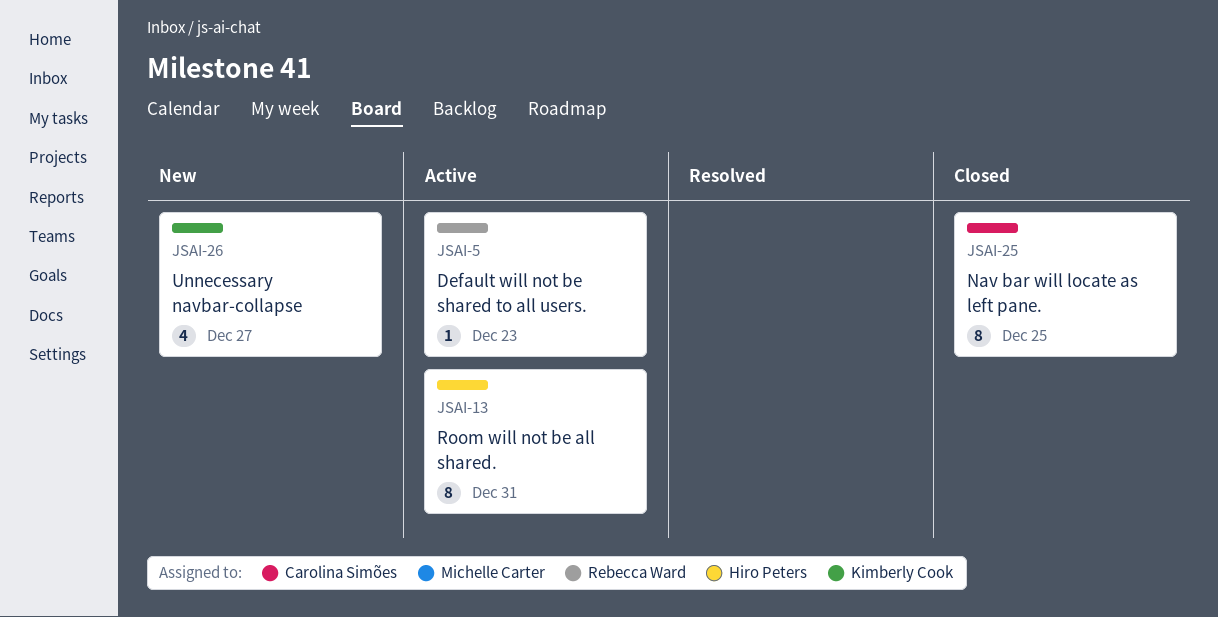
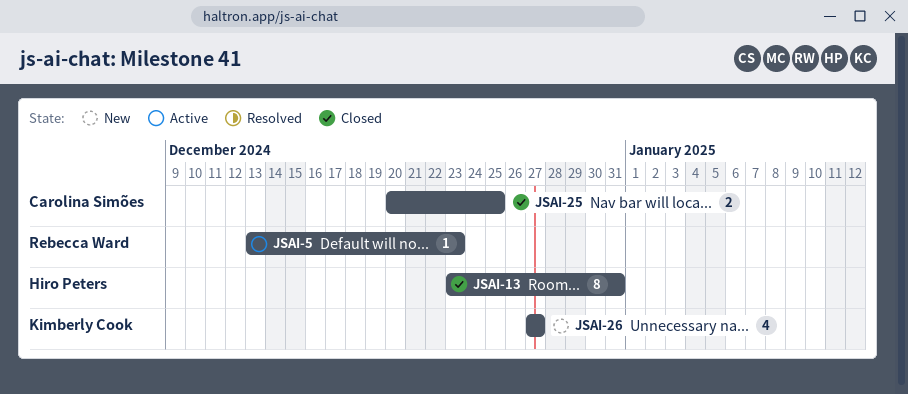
JSAI-13, status: Active -> Closed
JSAI-25, estimate: 8 -> 2

